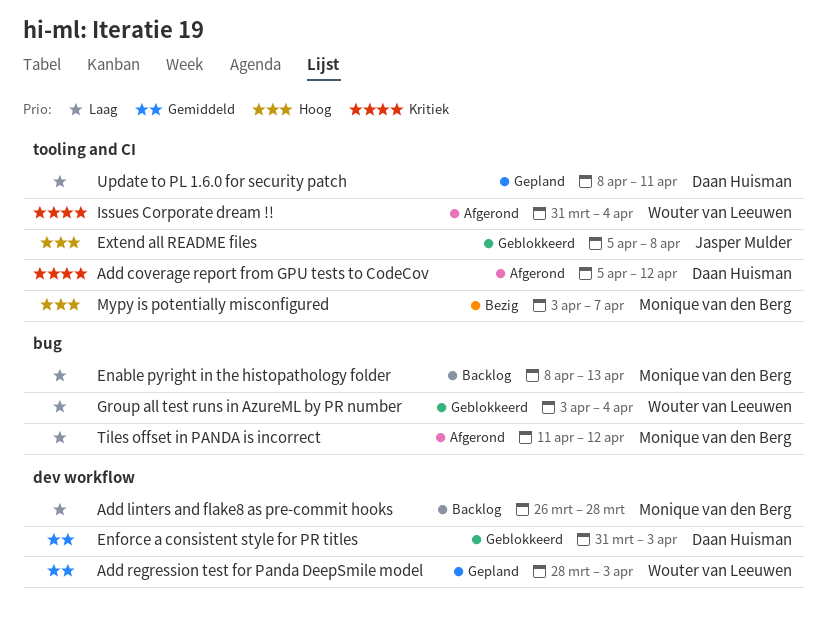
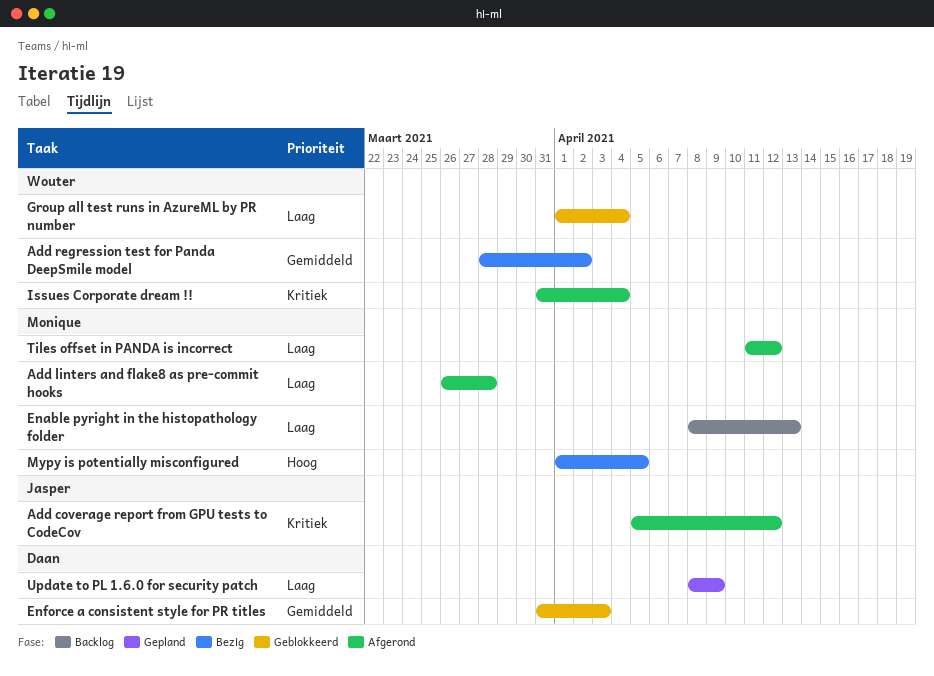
Add coverage report from GPU tests to CodeCov, owner: Daan Huisman -> Jasper Mulder
Add linters and flake8 as pre-commit hooks, status: Backlog -> Afgerond
Add regression test for Panda DeepSmile model, status: Gepland -> Bezig
Add regression test for Panda DeepSmile model, due: Apr 3 -> Apr 2
Extend all README files: present -> none
Group all test runs in AzureML by PR number, start: Apr 3 -> Apr 1
Mypy is potentially misconfigured, start: Apr 3 -> Apr 1
Mypy is potentially misconfigured, due: Apr 7 -> Apr 5
Update to PL 1.6.0 for security patch, due: Apr 11 -> Apr 9

